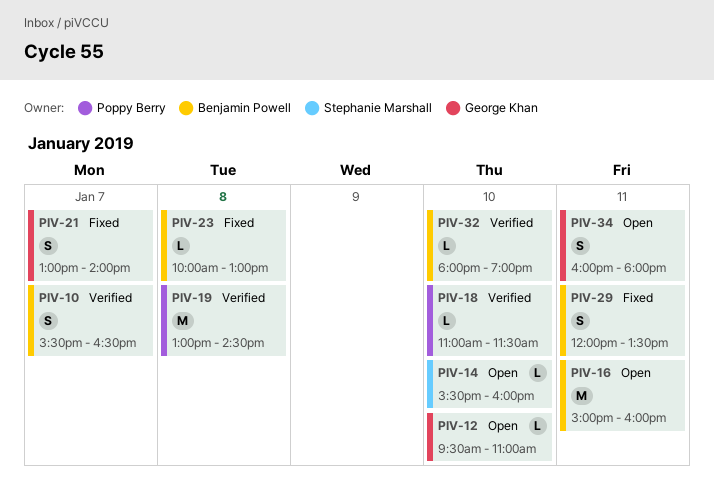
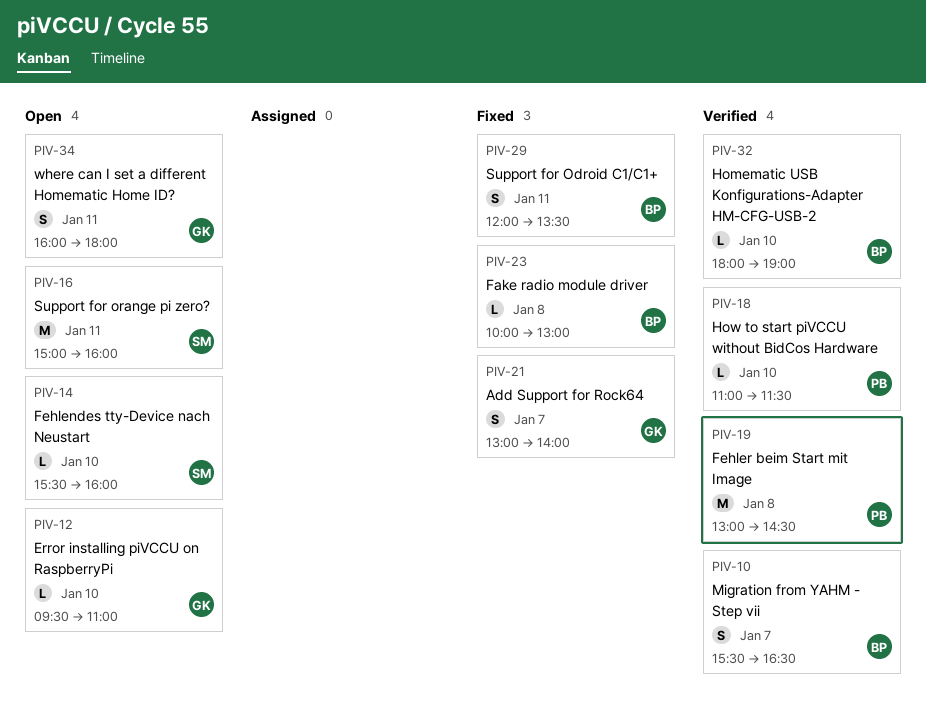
PIV-16, owner: Benjamin Powell -> Stephanie Marshall

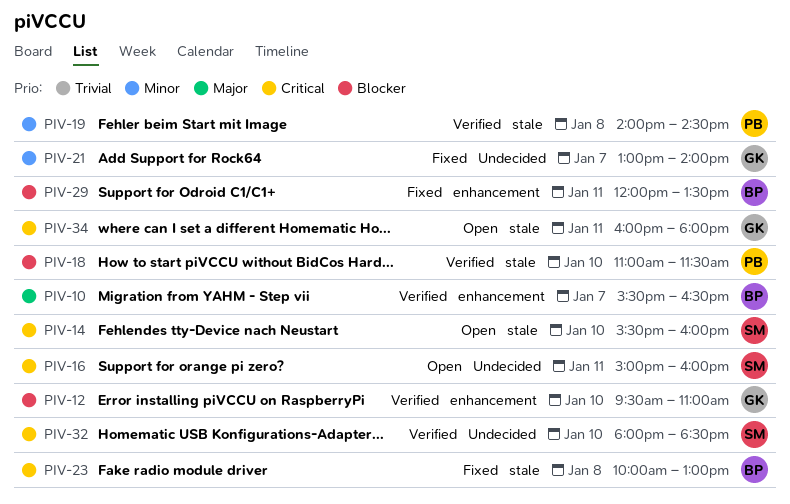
PIV-12, status: Open -> Verified
PIV-19, begins: 13:00 -> 14:00
PIV-32, owner: BP -> SM
PIV-32, ends: 19:00 -> 18:30

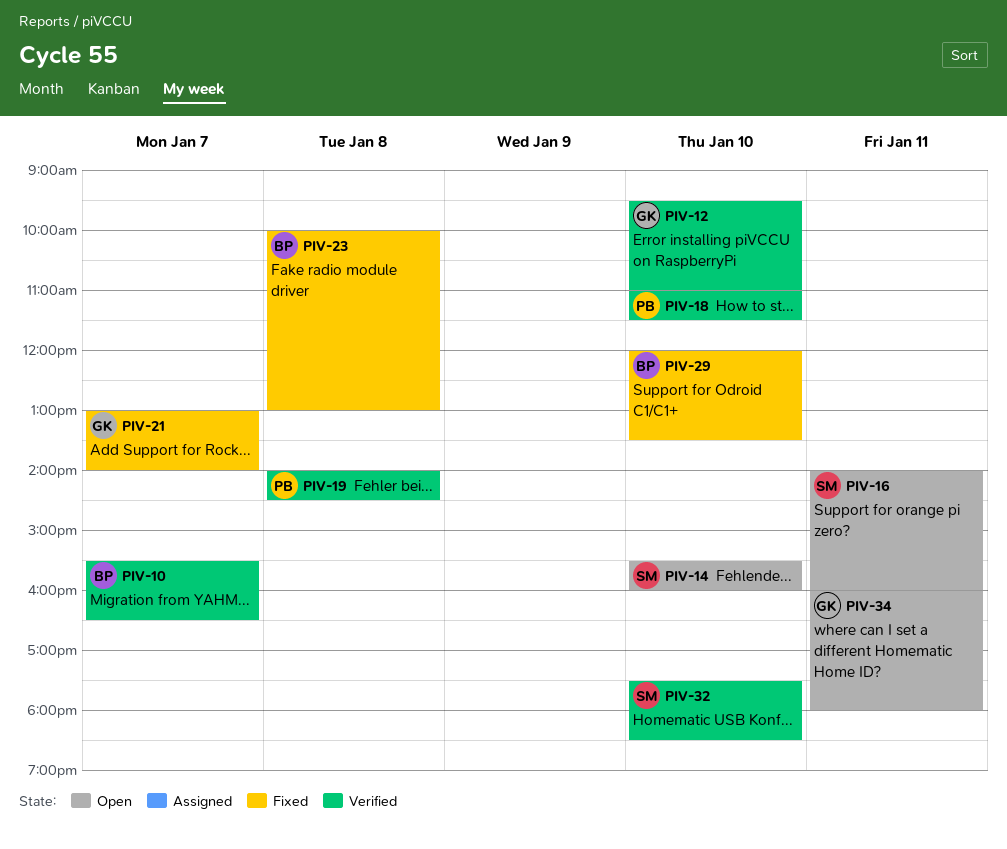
PIV-16, begins: 15:00 -> 14:00
PIV-29, day: Jan 11 -> Jan 10
PIV-32, begins: 18:00 -> 17:30

